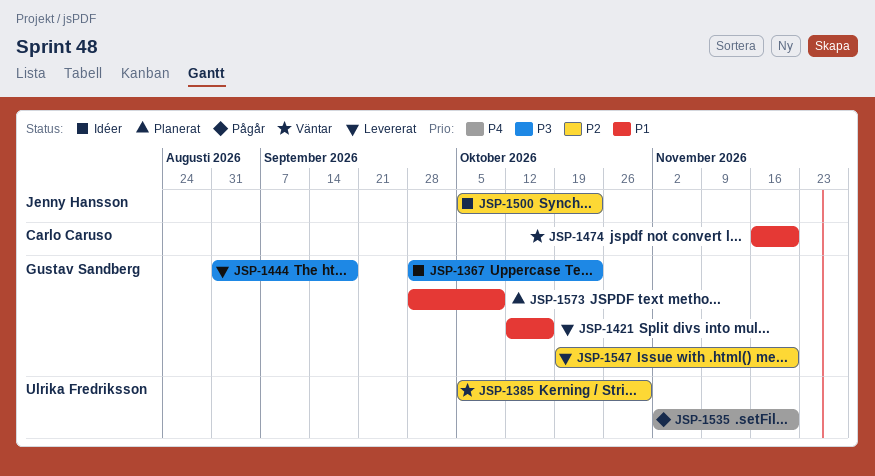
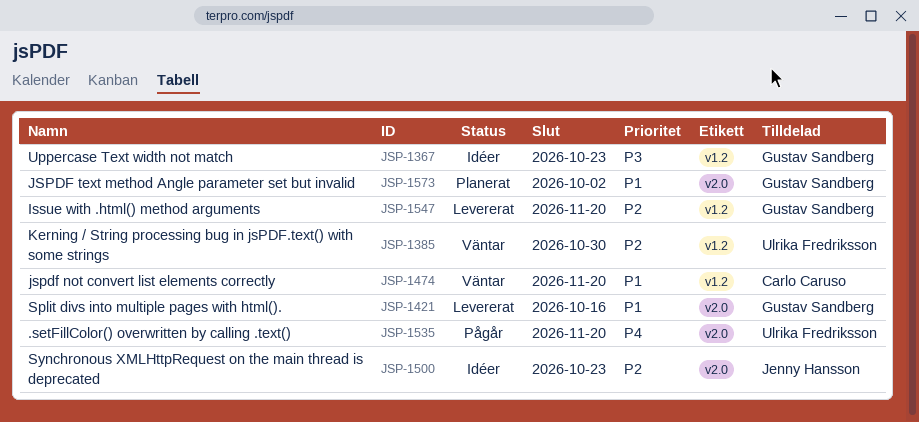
JSP-1444: present -> none
JSP-1573, due: Oct 9 -> Oct 2

